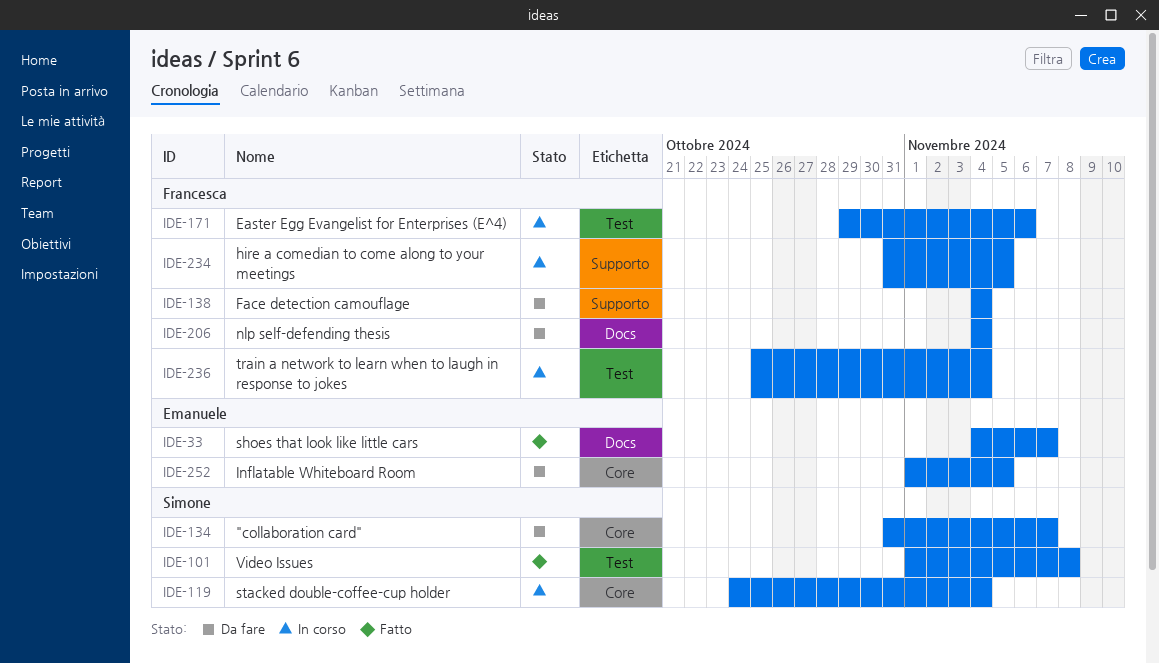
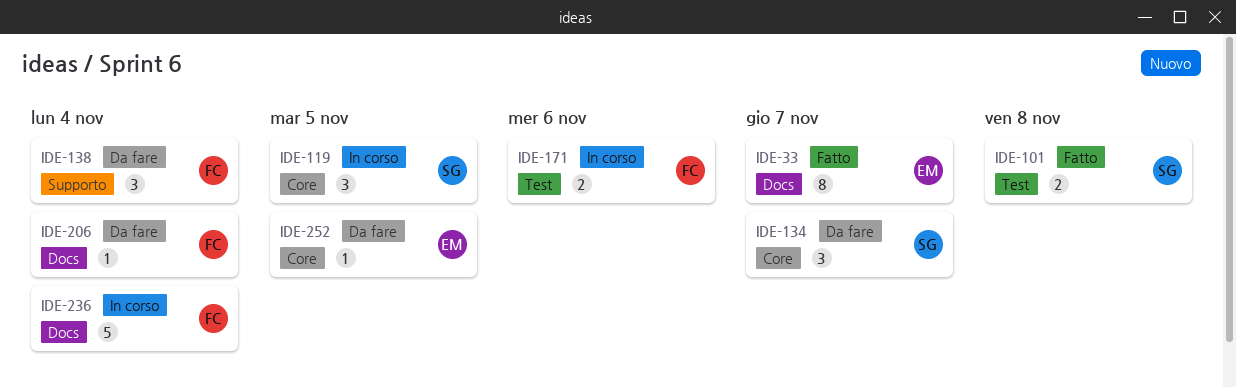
IDE-119, due: Nov 4 -> Nov 5
IDE-234: present -> none
IDE-236, label: Test -> Docs

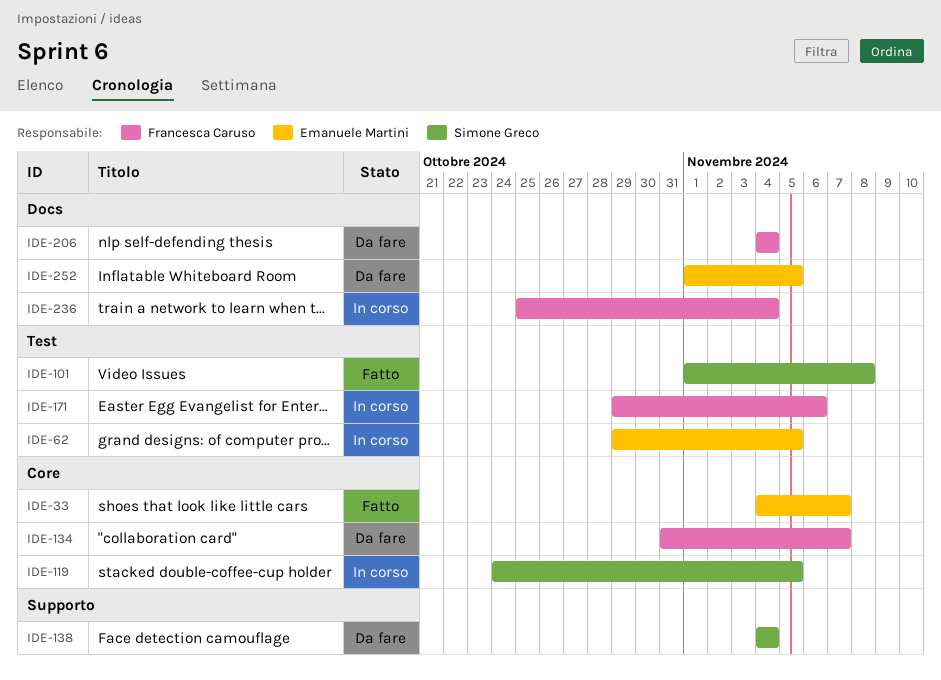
IDE-33, label: Docs -> Core
IDE-62: none -> present
IDE-134, owner: Simone Greco -> Francesca Caruso
IDE-138, owner: Francesca Caruso -> Simone Greco
IDE-252, label: Core -> Docs

